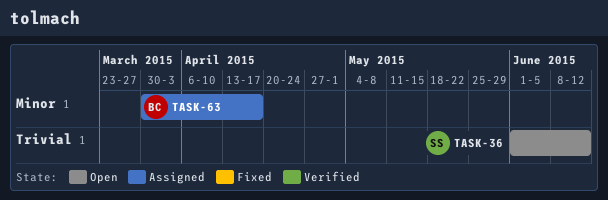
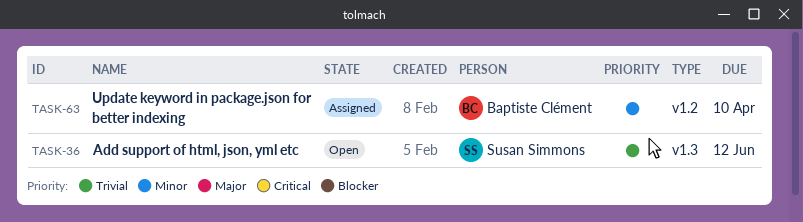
TASK-63, due: Apr 17 -> Apr 10

